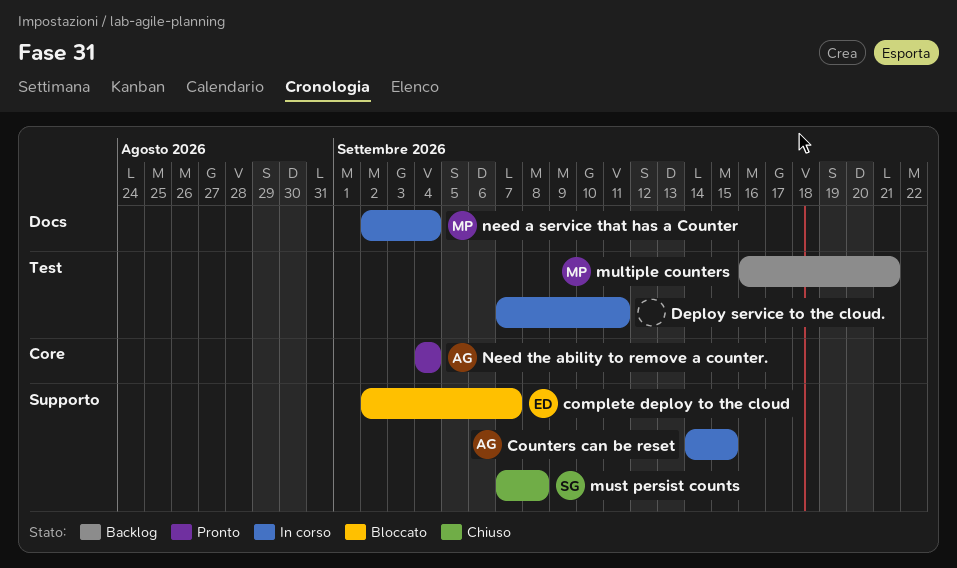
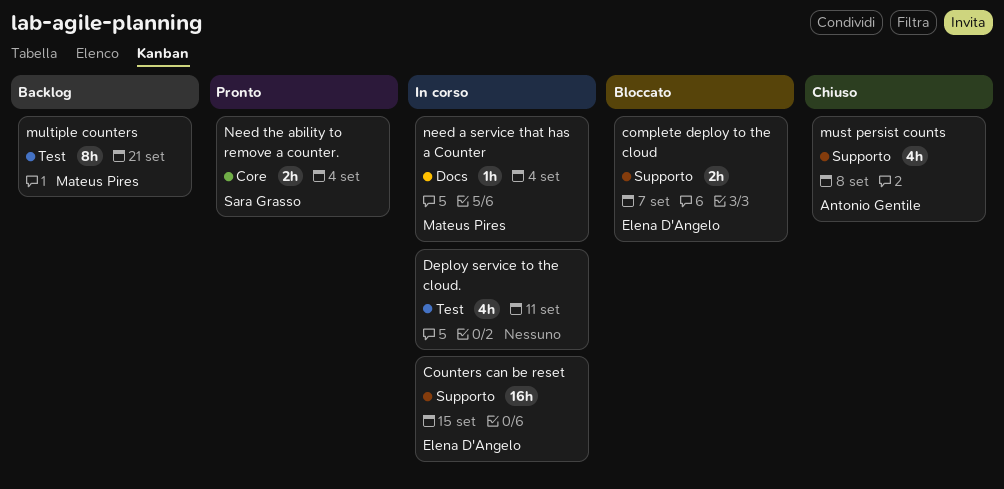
Counters can be reset, owner: Antonio Gentile -> Elena D'Angelo
must persist counts, owner: Sara Grasso -> Antonio Gentile
Need the ability to remove a counter., owner: Antonio Gentile -> Sara Grasso

